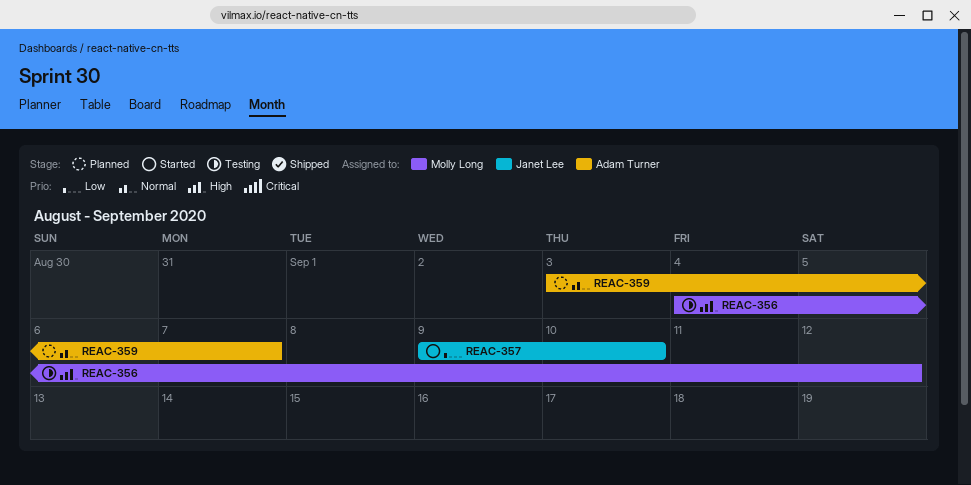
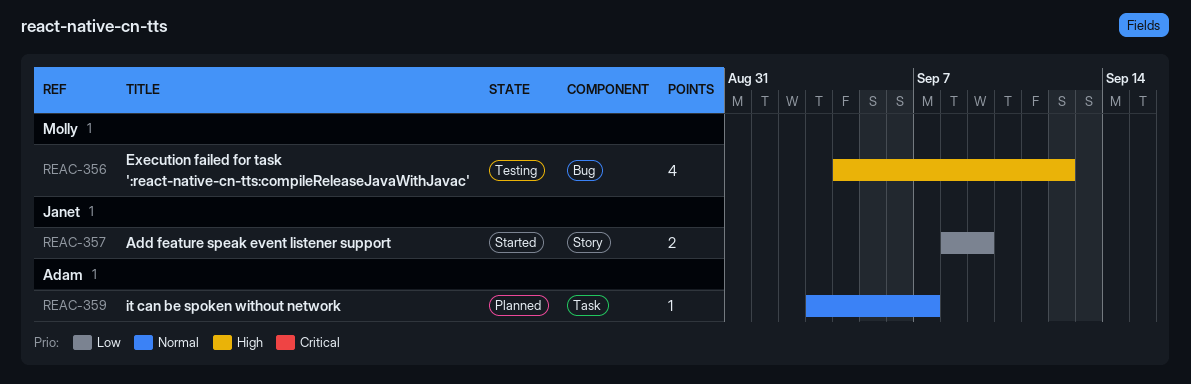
REAC-357, start: Sep 9 -> Sep 8
REAC-357, due: Sep 10 -> Sep 9

